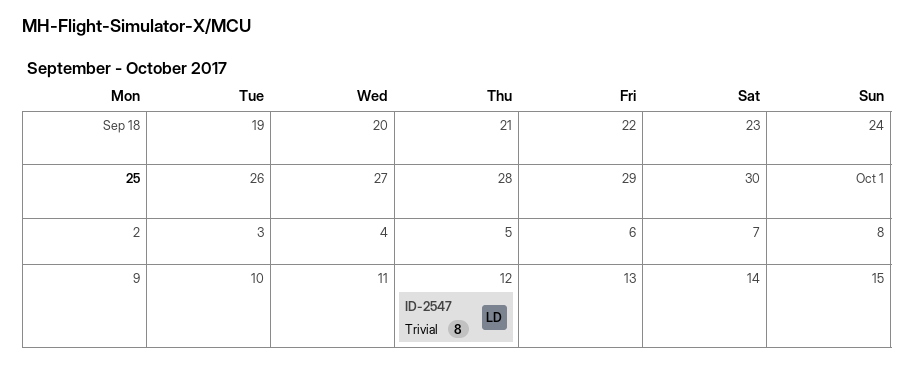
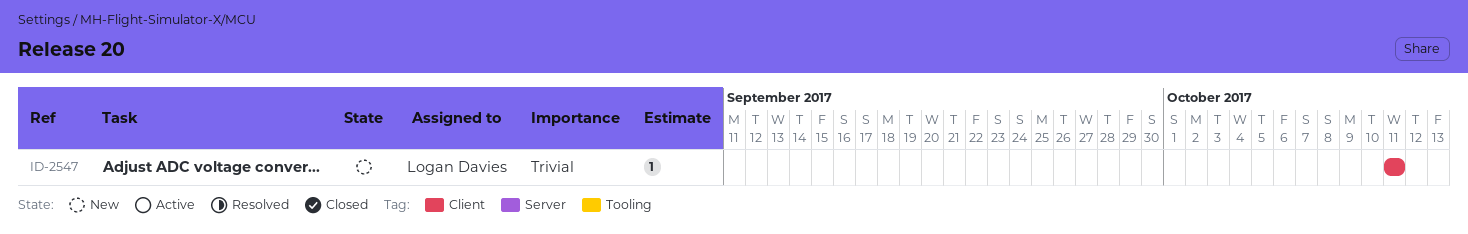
ID-2547, estimate: 8 -> 1
ID-2547, due: Oct 12 -> Oct 11

